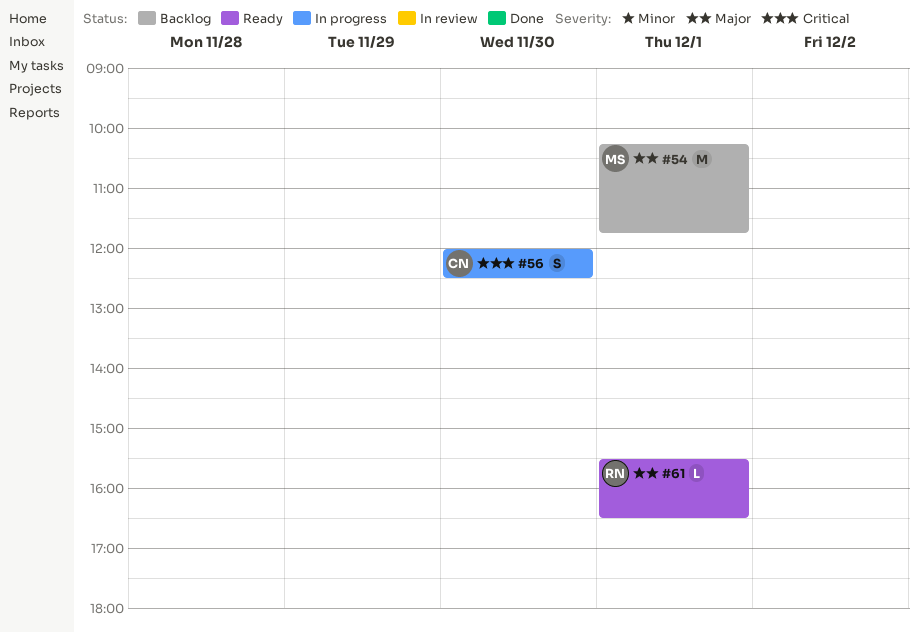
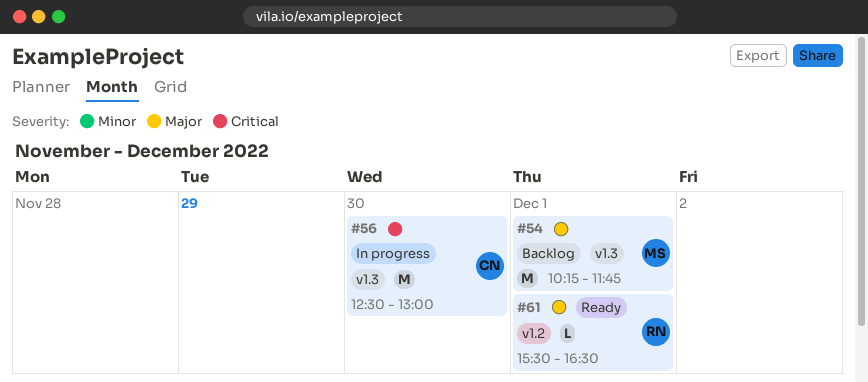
#56, estimate: S -> M
#56, begins: 12:00 -> 12:30
#56, ends: 12:30 -> 13:00

